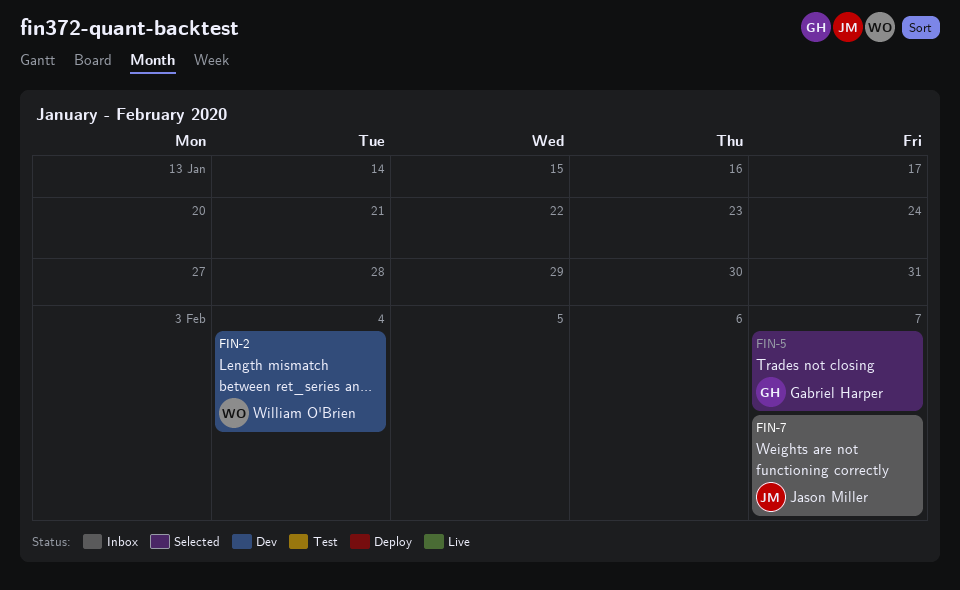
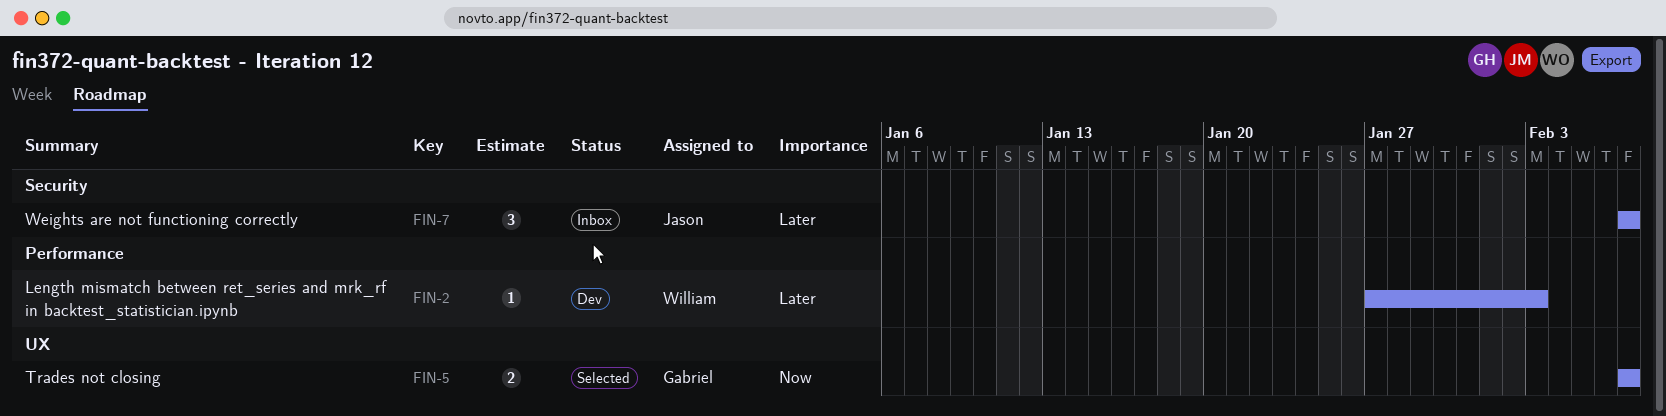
FIN-2, due: Feb 4 -> Feb 3

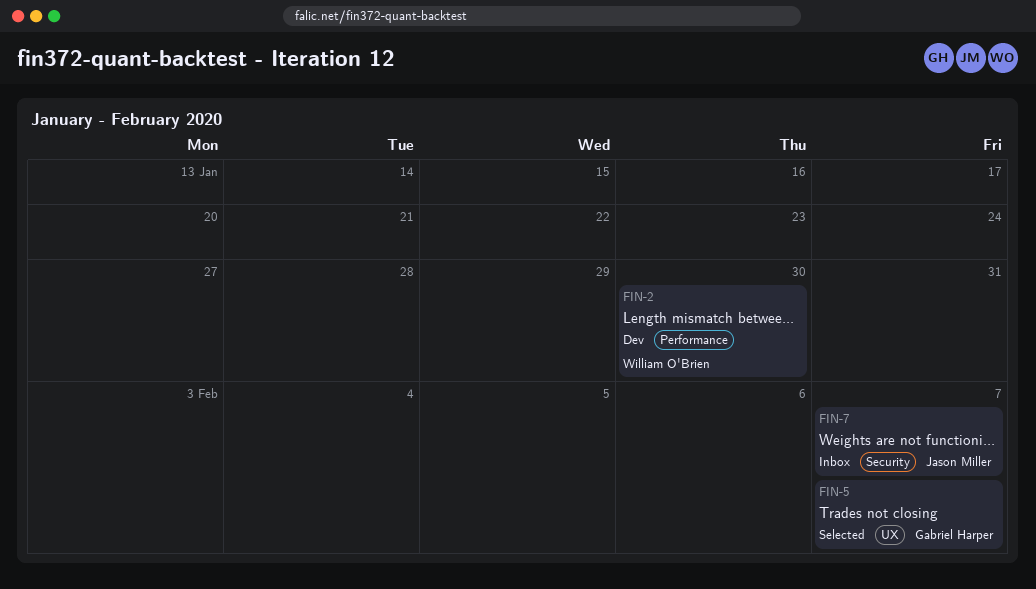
FIN-2, due: Feb 3 -> Jan 30

